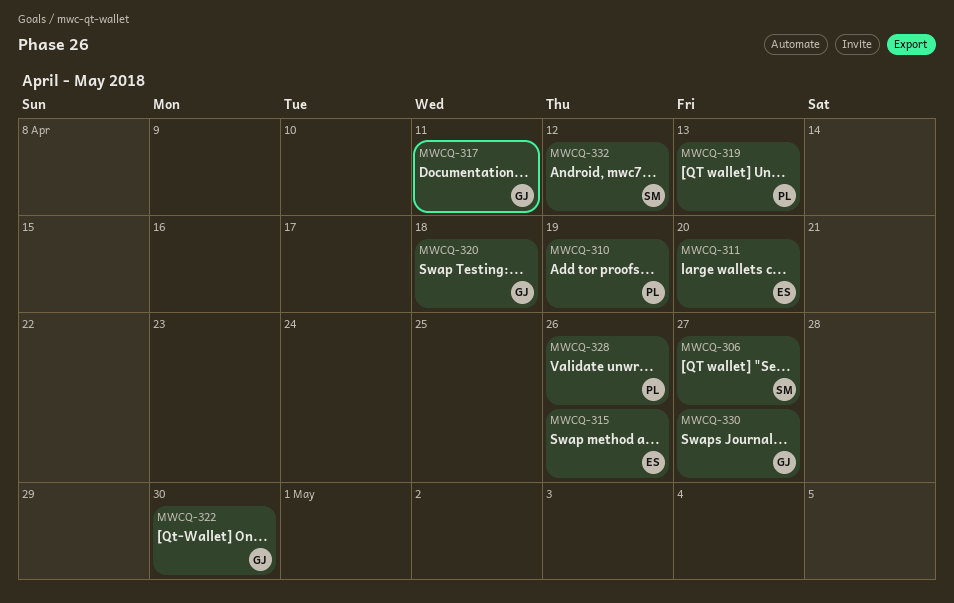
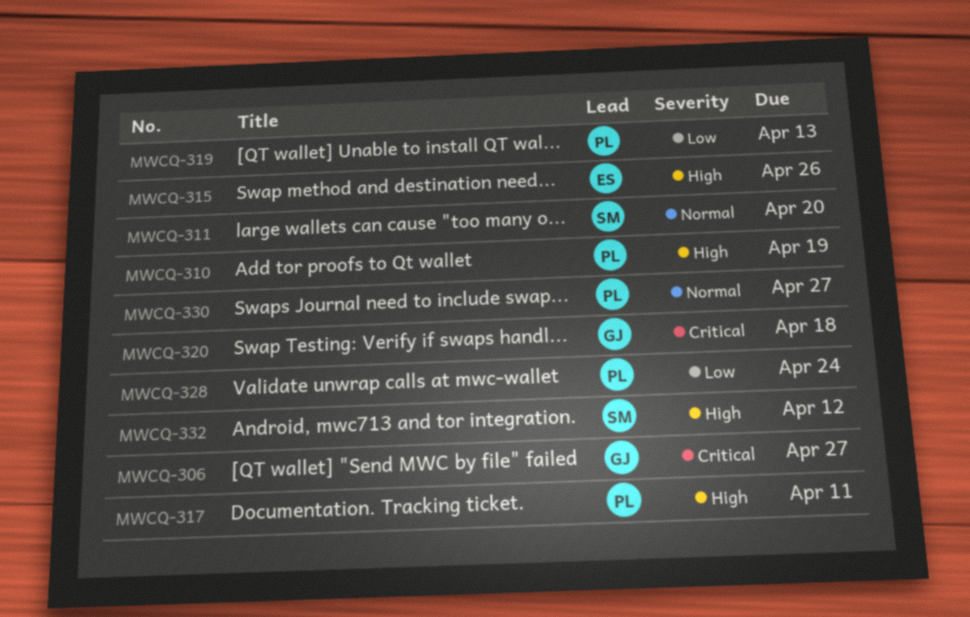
MWCQ-306, owner: SM -> GJ
MWCQ-311, owner: ES -> SM
MWCQ-317, owner: GJ -> PL
MWCQ-322: present -> none
MWCQ-328, due: Apr 26 -> Apr 24
MWCQ-330, owner: GJ -> PL

